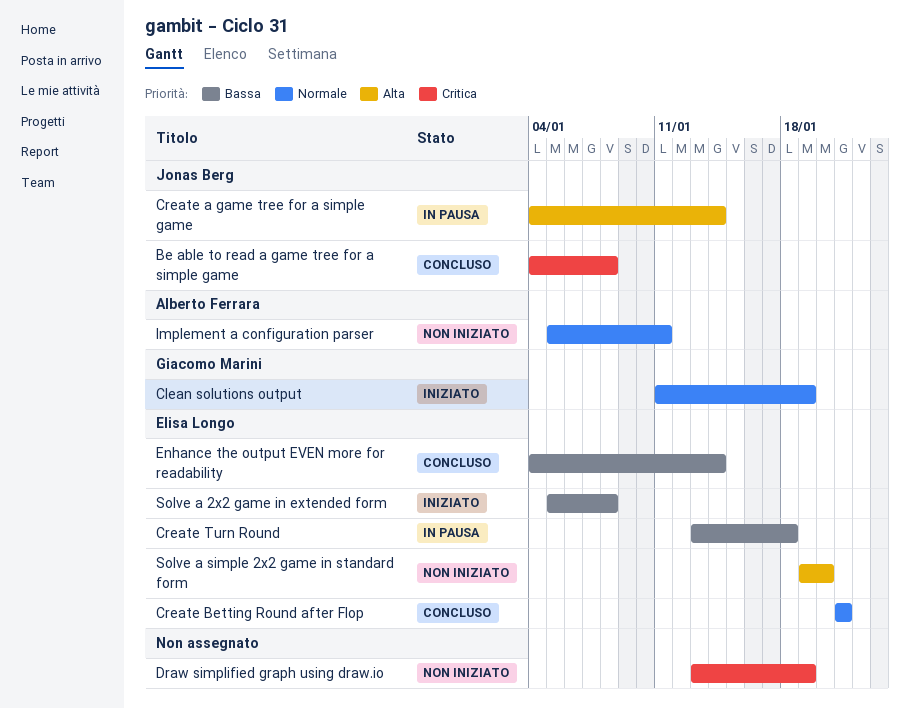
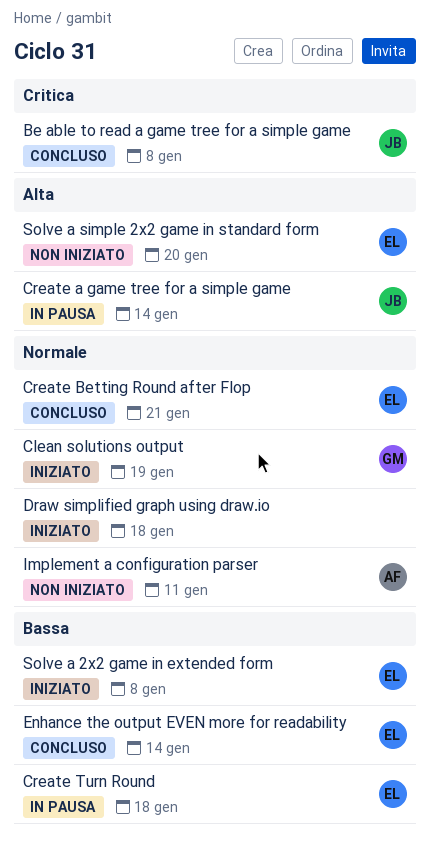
Draw simplified graph using draw.io, status: Non iniziato -> Iniziato
Draw simplified graph using draw.io, priority: Critica -> Normale
Draw simplified graph using draw.io, due: Jan 19 -> Jan 18

